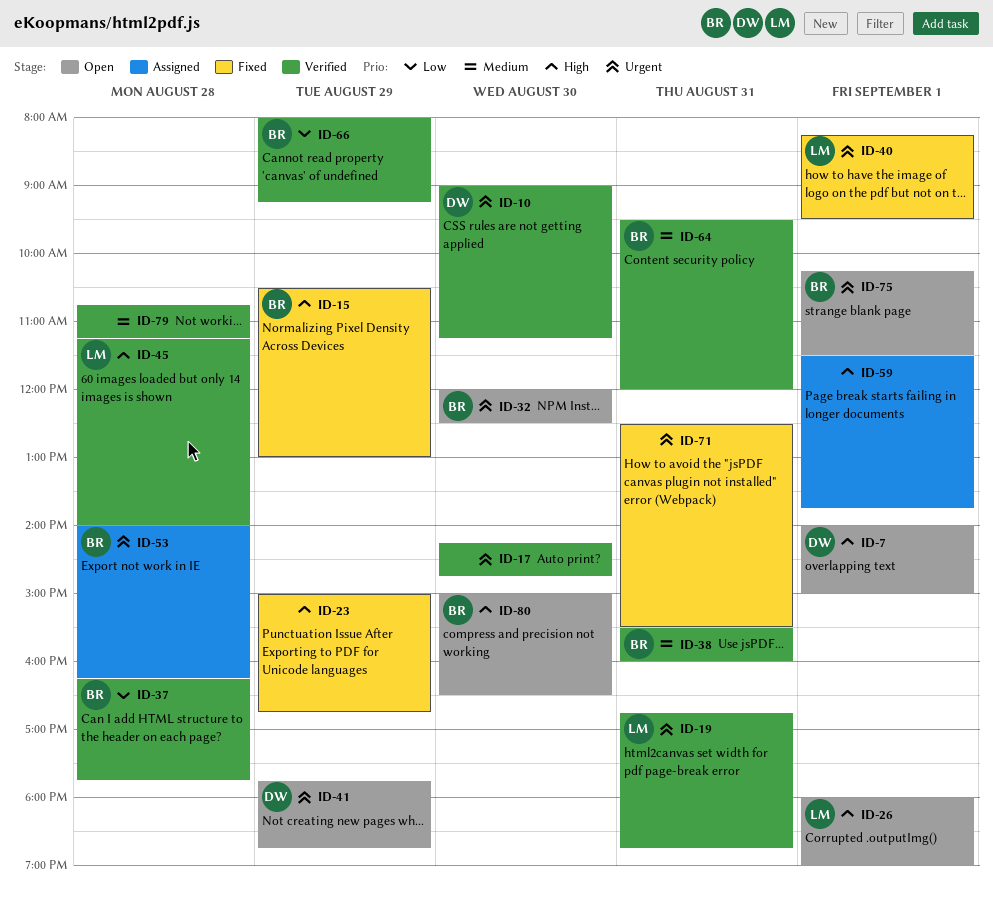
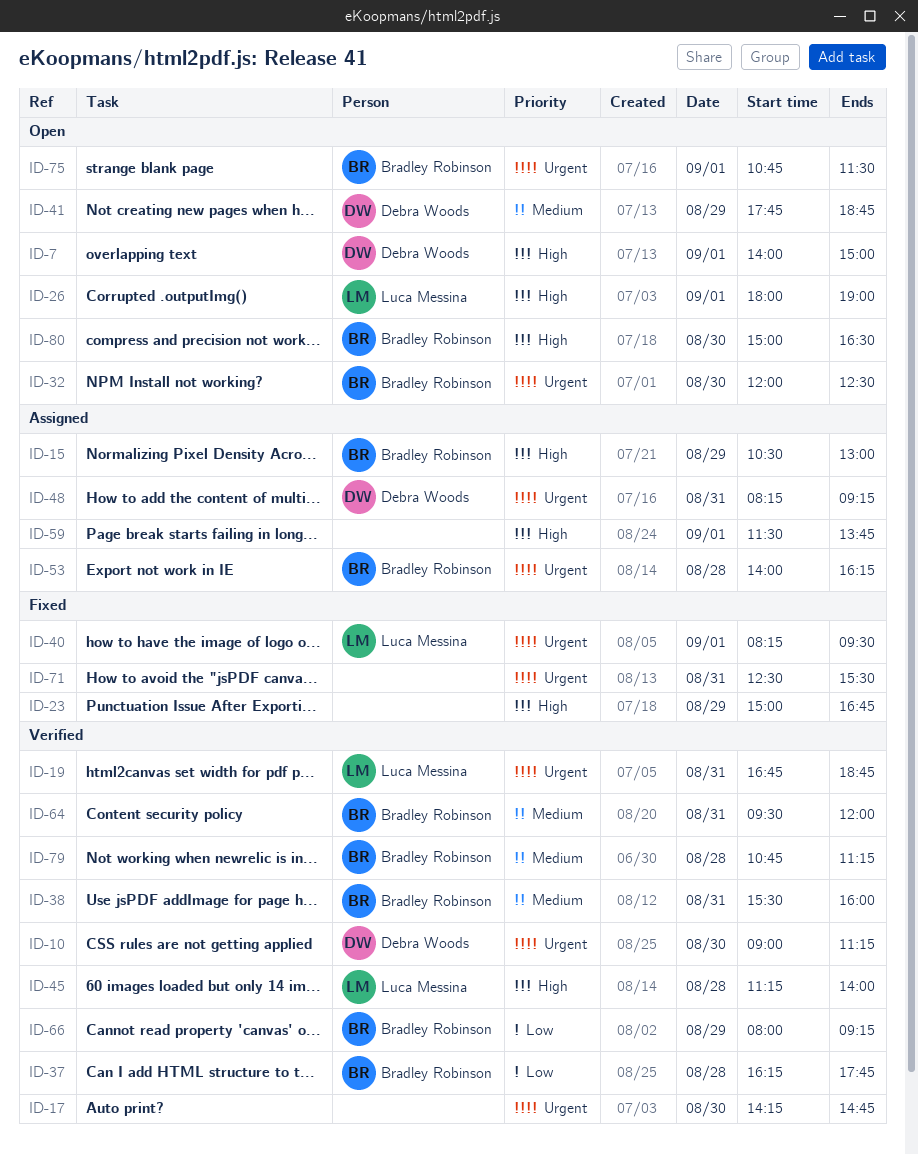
ID-15, status: Fixed -> Assigned
ID-41, priority: Urgent -> Medium
ID-48: none -> present
ID-75, begins: 10:15 -> 10:45
ID-79, owner: none -> Bradley Robinson

